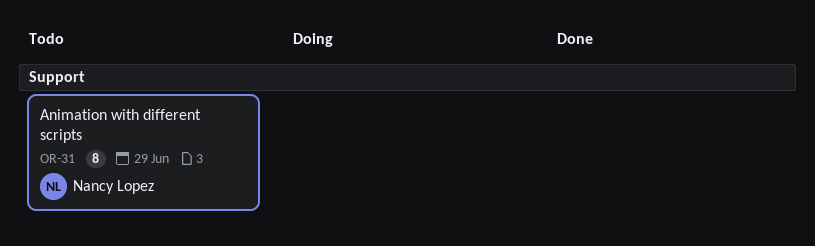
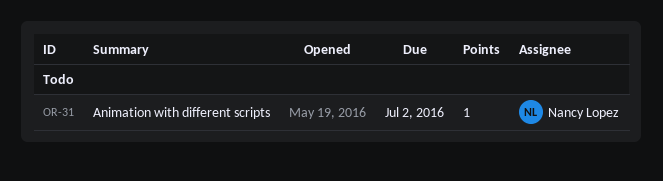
OR-31, estimate: 8 -> 1
OR-31, due: Jun 29 -> Jul 2

